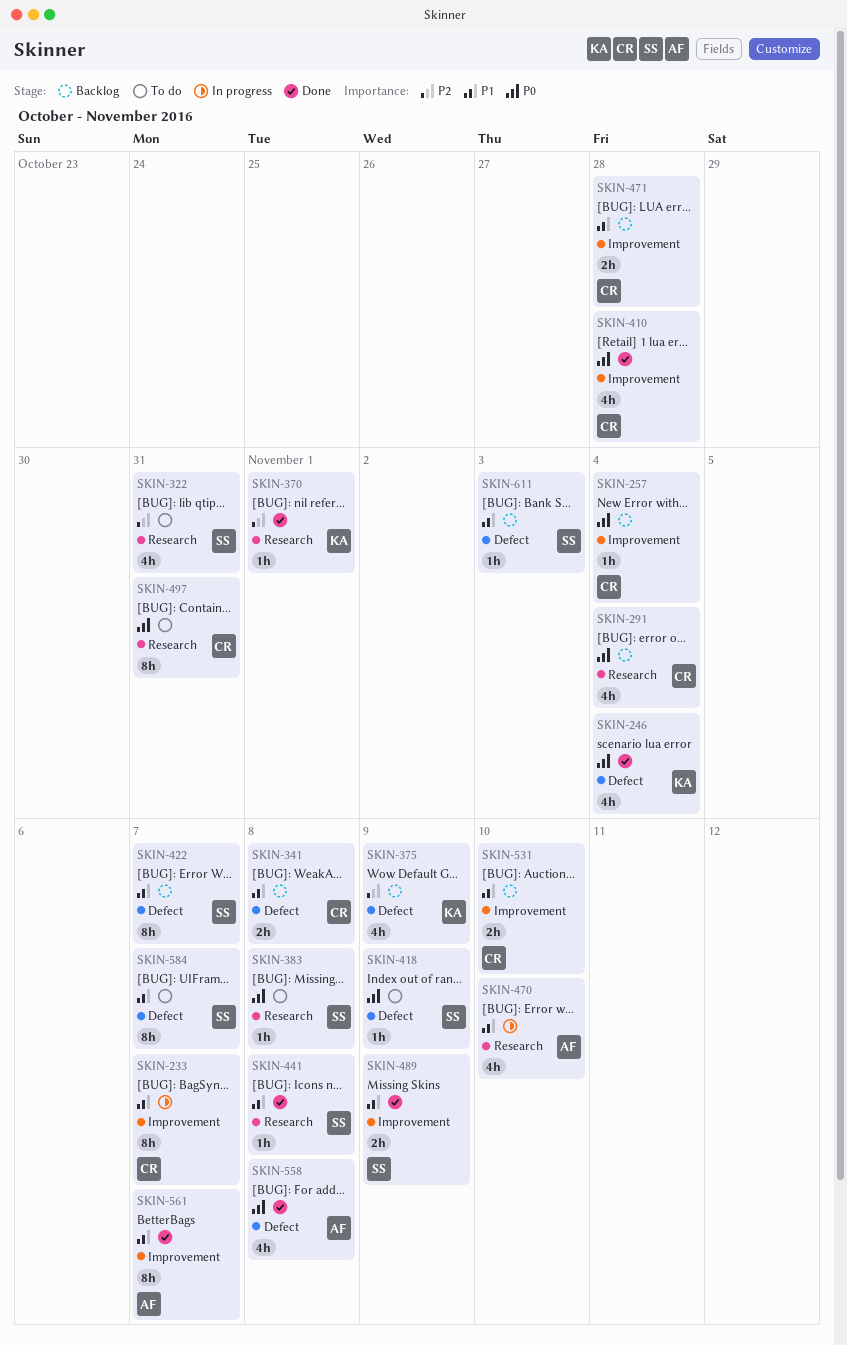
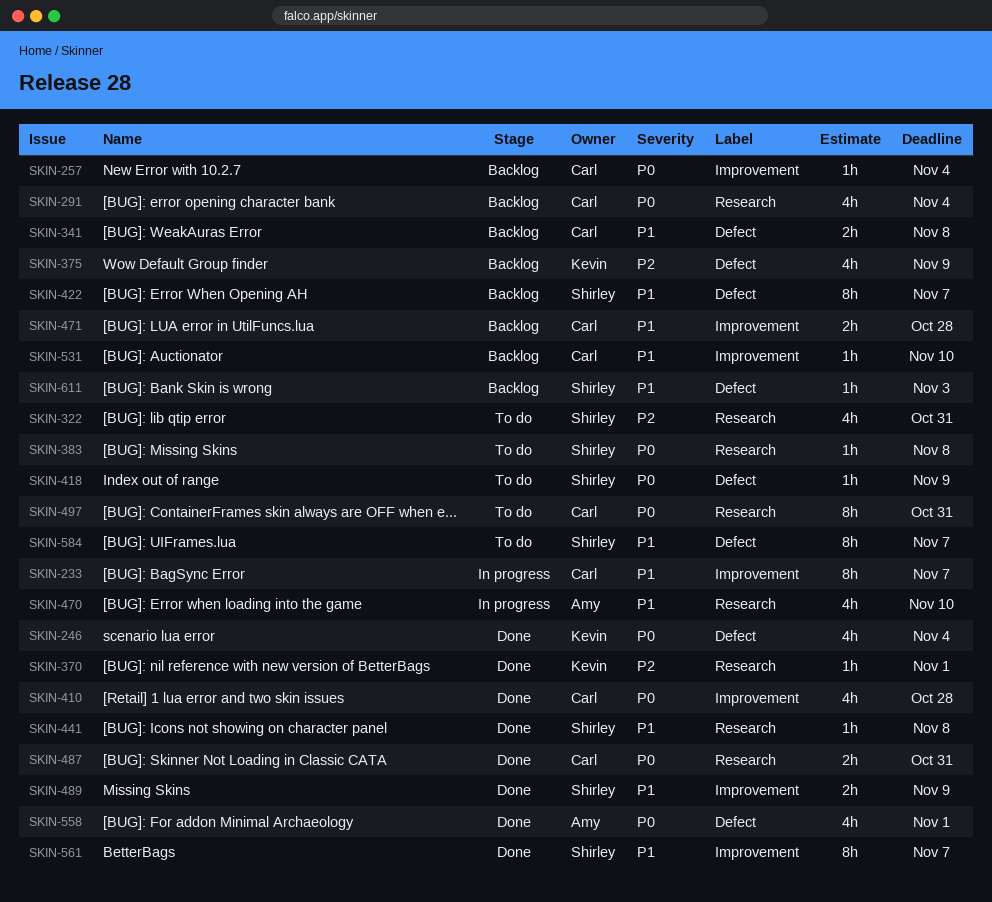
SKIN-487: none -> present
SKIN-531, estimate: 2h -> 1h
SKIN-558, due: Nov 8 -> Nov 1
SKIN-561, owner: Amy -> Shirley

